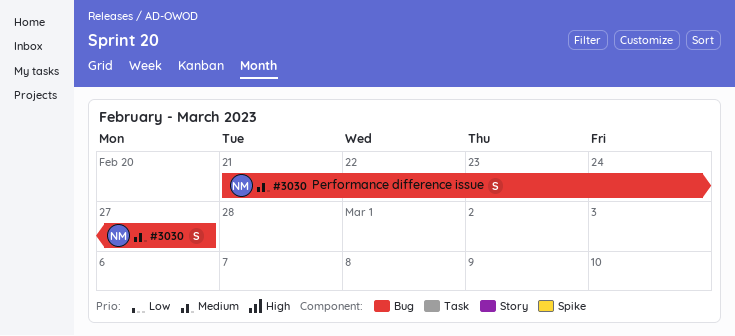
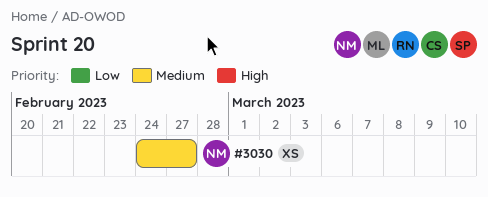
#3030, estimate: S -> XS
#3030, start: Feb 21 -> Feb 24

